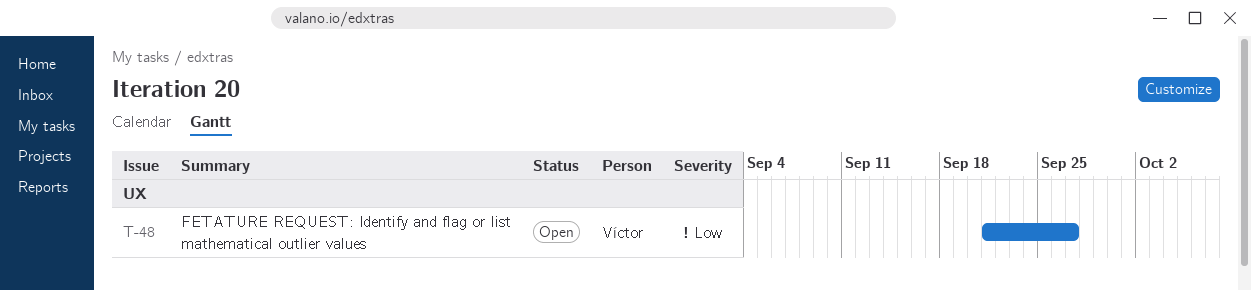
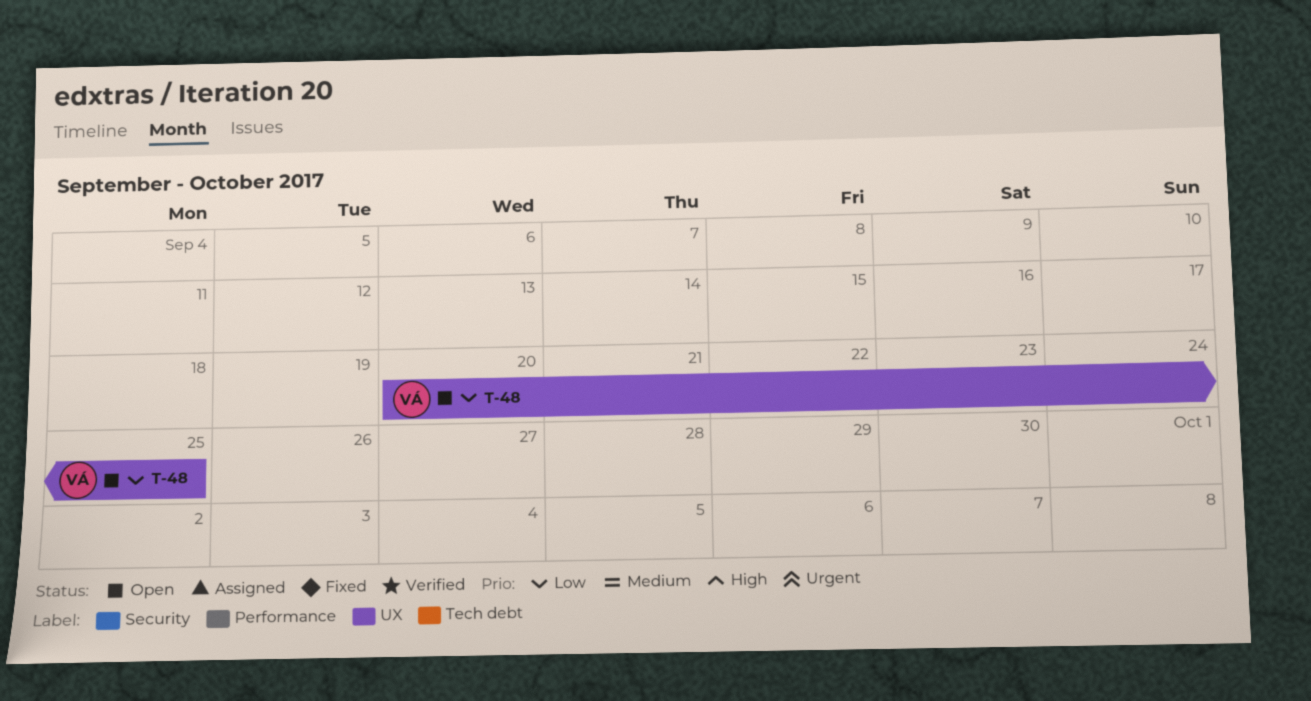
T-48, start: Sep 21 -> Sep 20
T-48, due: Sep 27 -> Sep 25

